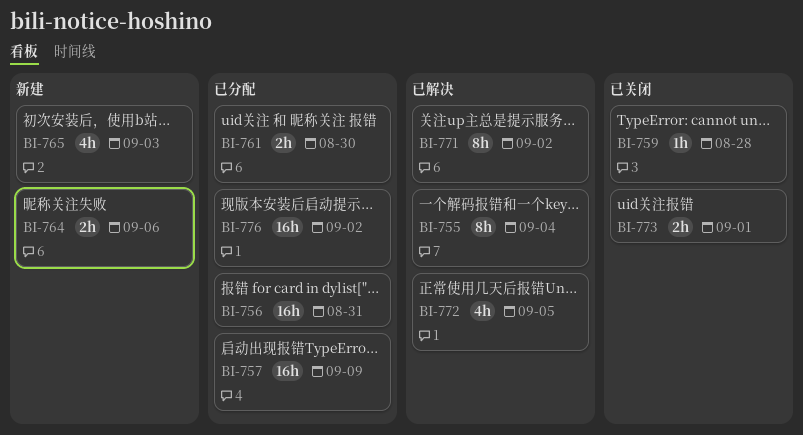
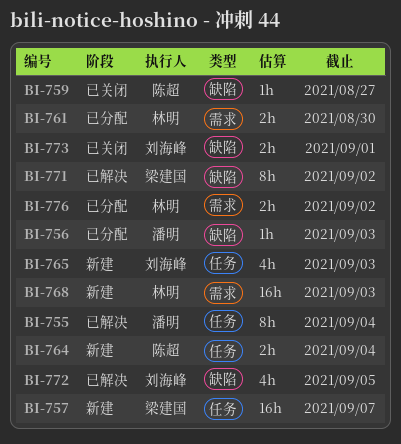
BI-756, estimate: 16h -> 1h
BI-756, due: Aug 31 -> Sep 3
BI-757, status: 已分配 -> 新建
BI-757, due: Sep 9 -> Sep 7
BI-759, due: Aug 28 -> Aug 27
BI-764, due: Sep 6 -> Sep 4
BI-768: none -> present
BI-776, estimate: 16h -> 2h

